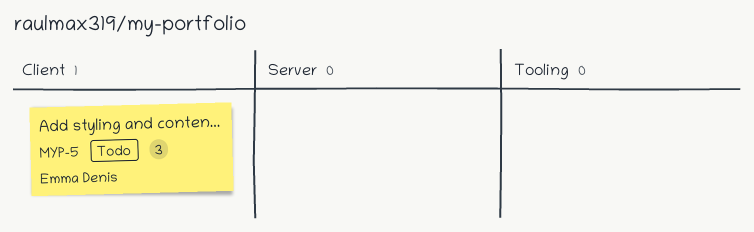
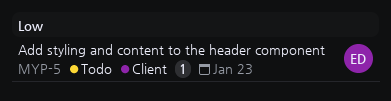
MYP-5, estimate: 3 -> 1

